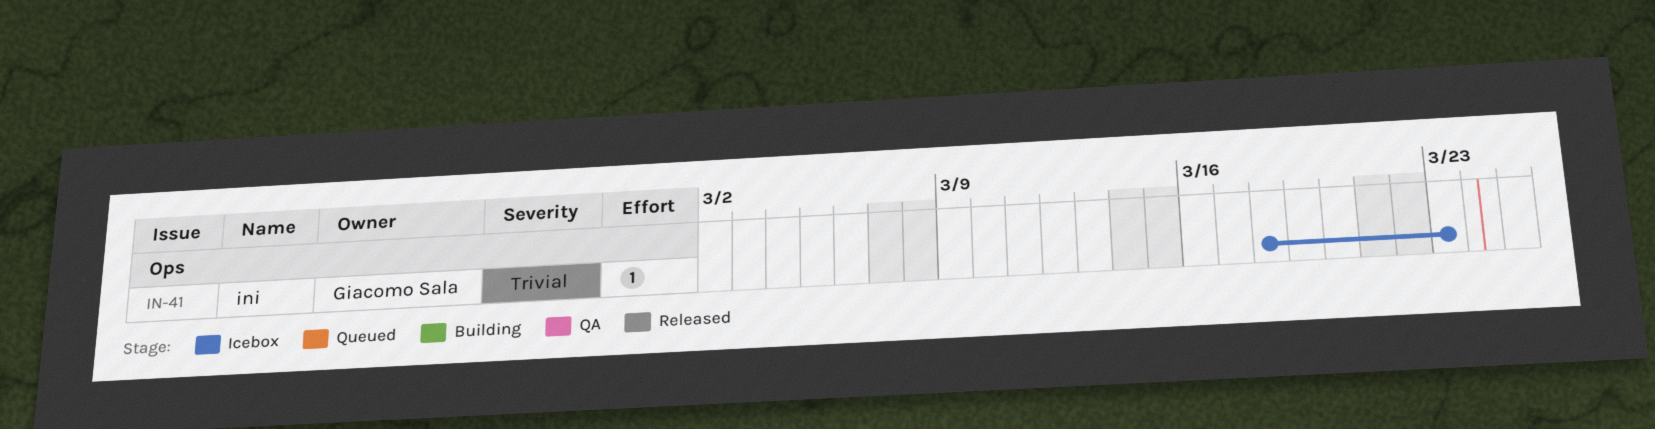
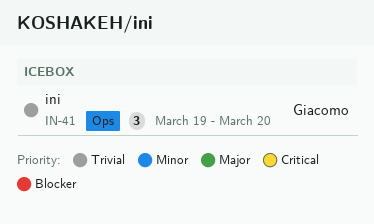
IN-41, estimate: 1 -> 3
IN-41, start: Mar 18 -> Mar 19
IN-41, due: Mar 23 -> Mar 20

